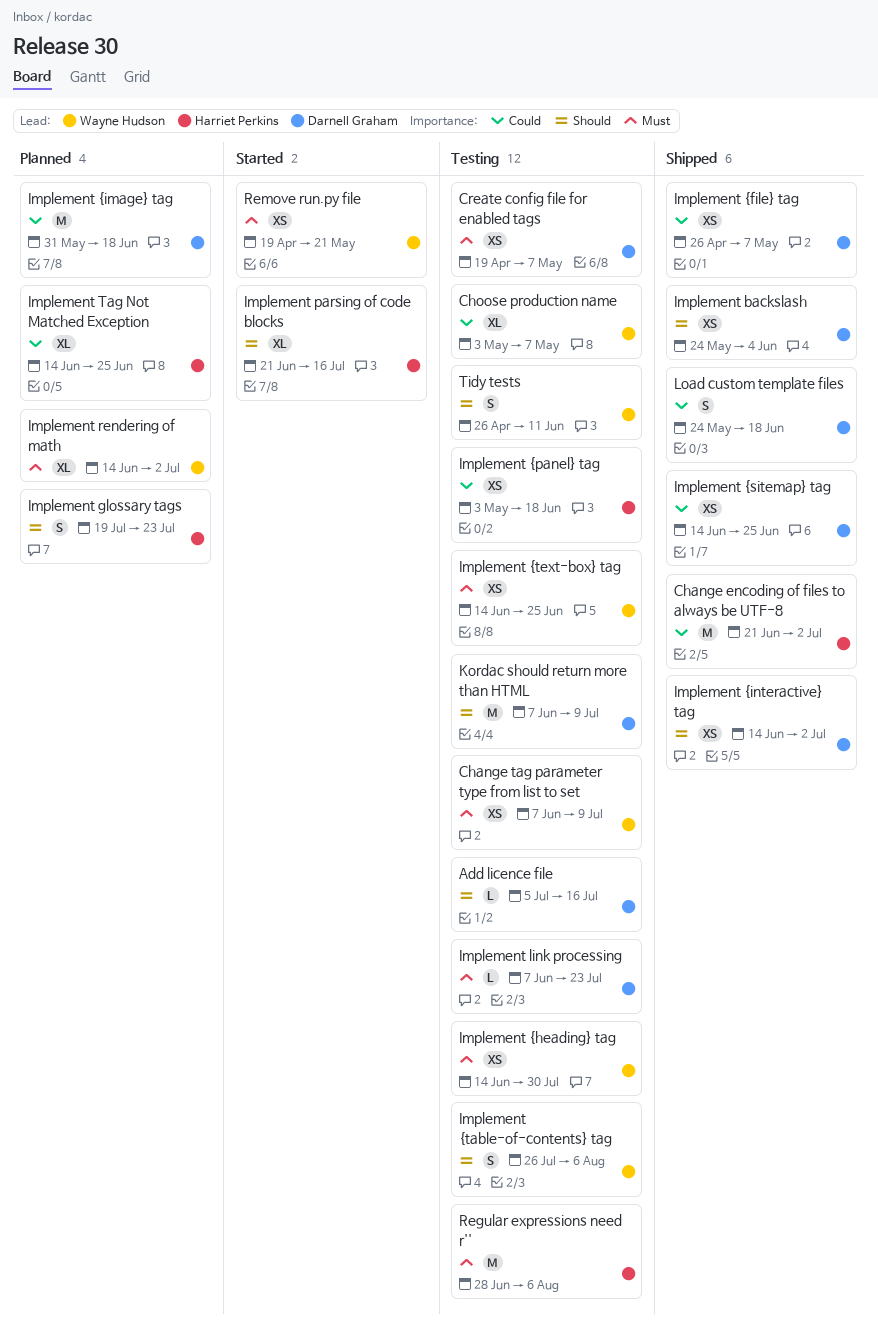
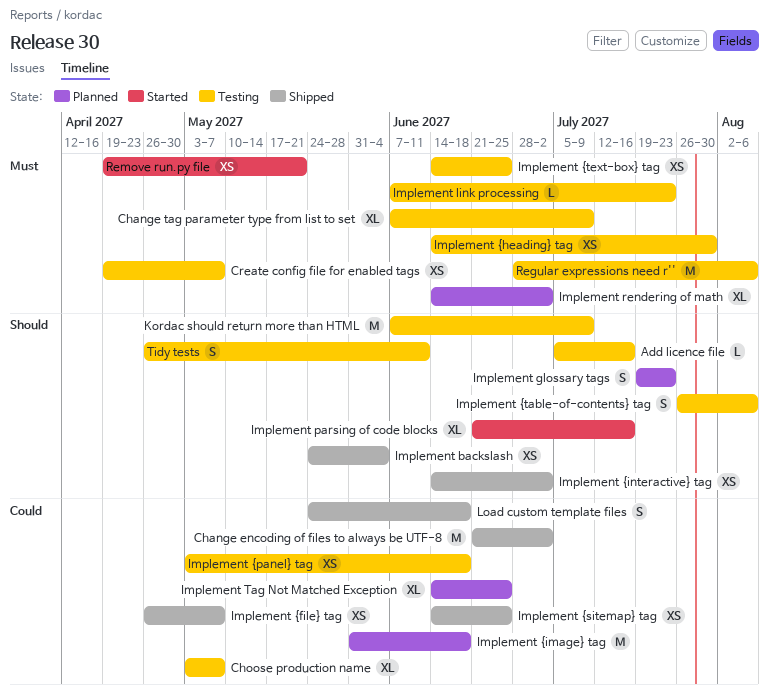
Change tag parameter type from list to set, estimate: XS -> XL

